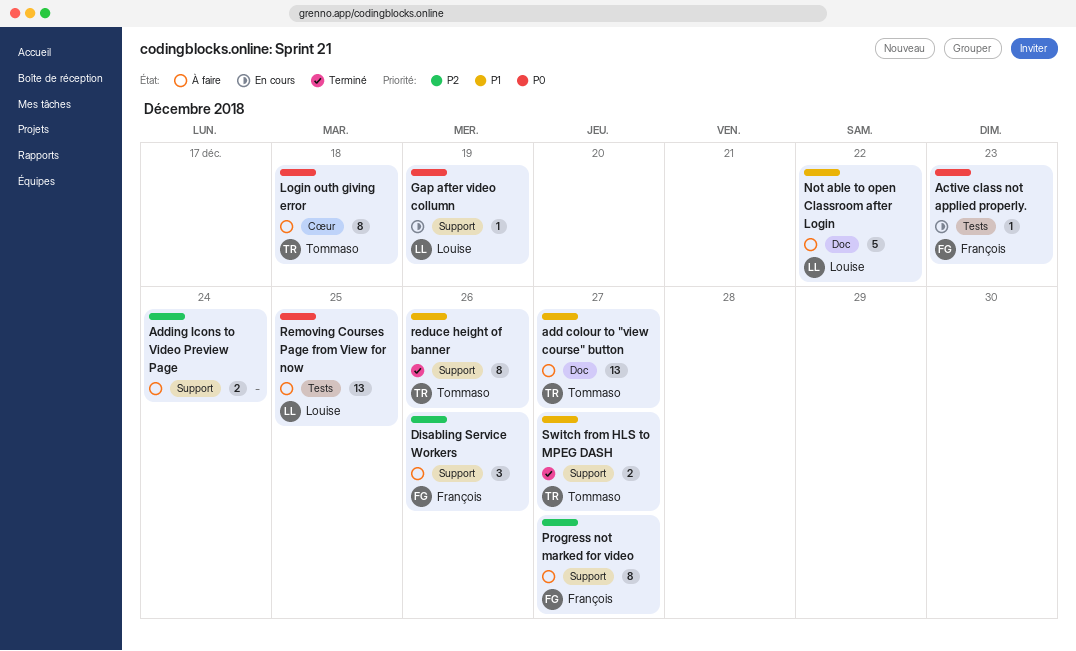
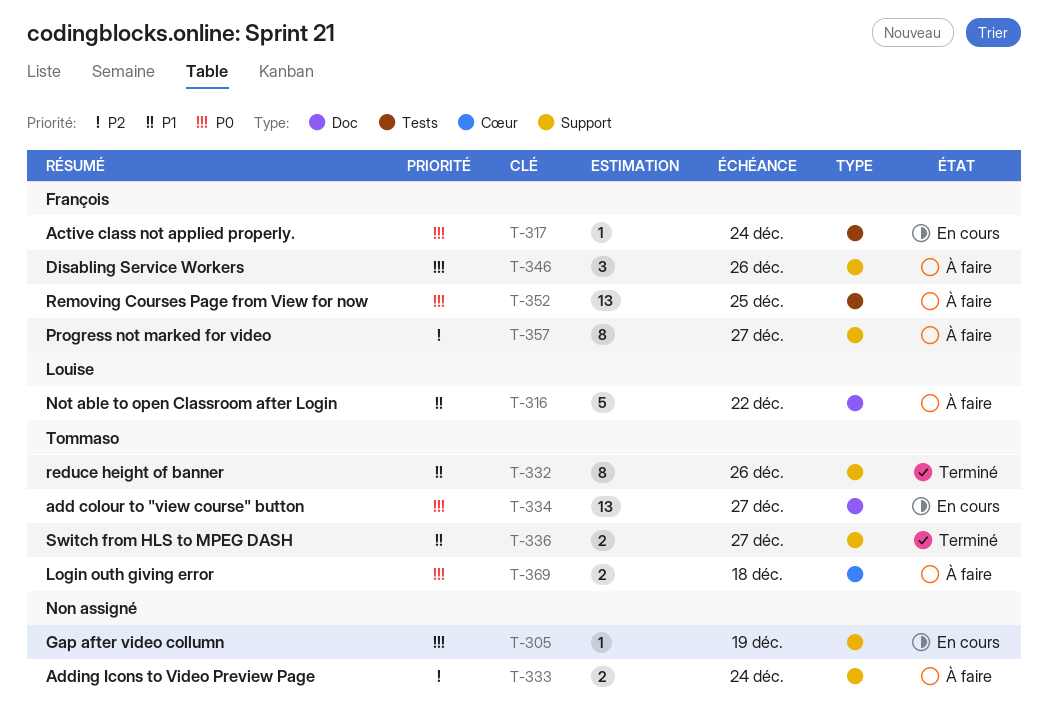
Active class not applied properly., due: Dec 23 -> Dec 24
add colour to "view course" button, status: À faire -> En cours
add colour to "view course" button, priority: P1 -> P0
Disabling Service Workers, priority: P2 -> P0
Gap after video collumn, owner: Louise -> none
Login outh giving error, estimate: 8 -> 2
Removing Courses Page from View for now, owner: Louise -> François

